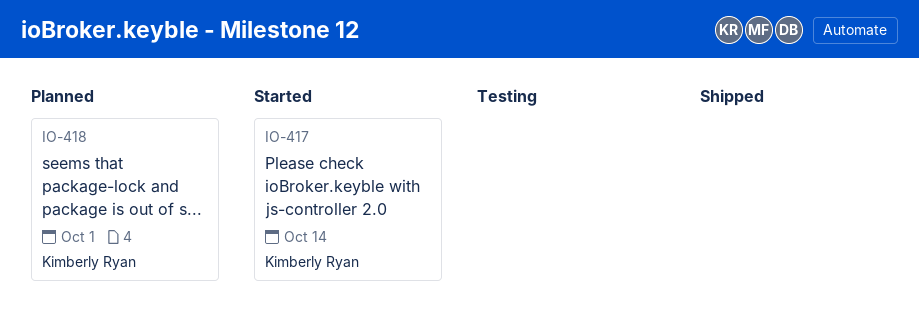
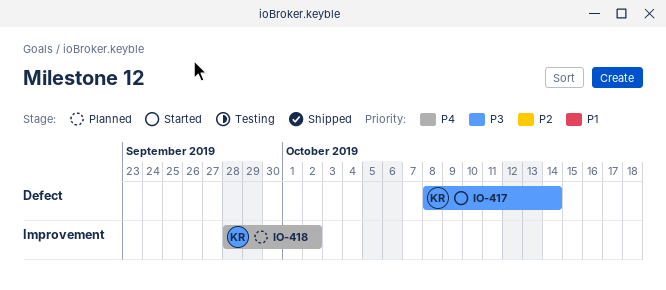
IO-418, due: Oct 1 -> Oct 2

